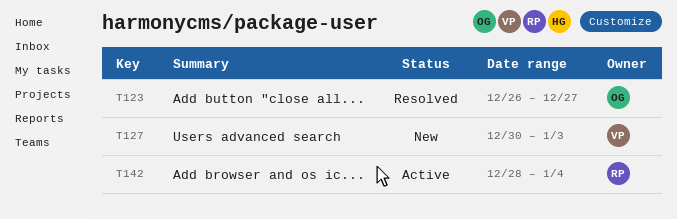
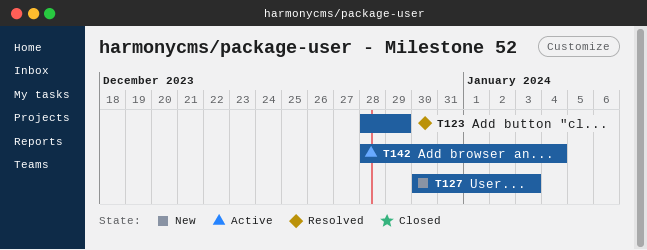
T123, start: Dec 26 -> Dec 28
T123, due: Dec 27 -> Dec 29

